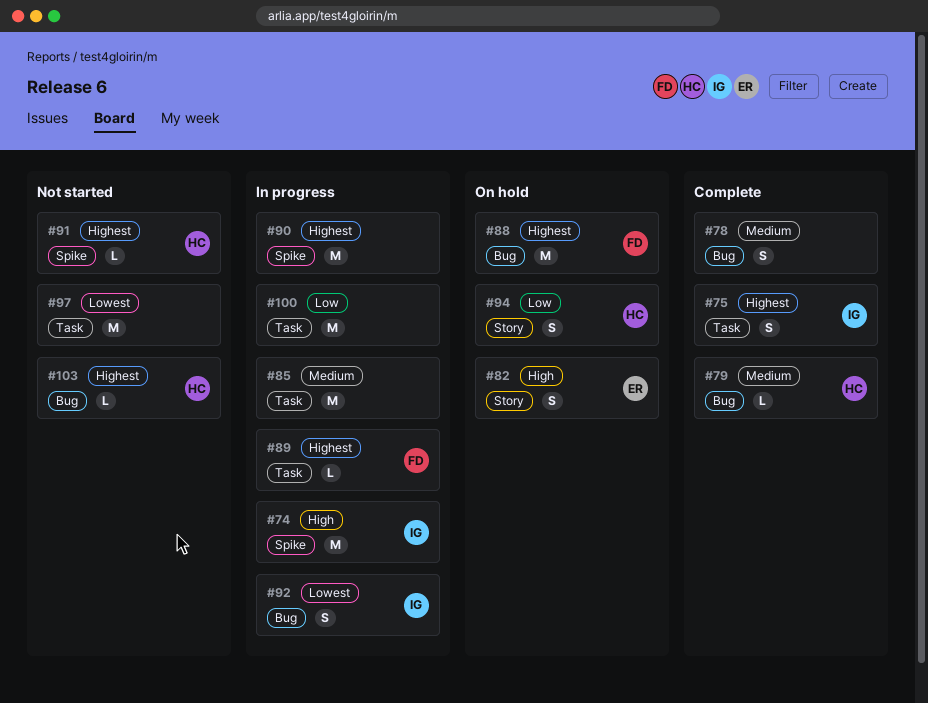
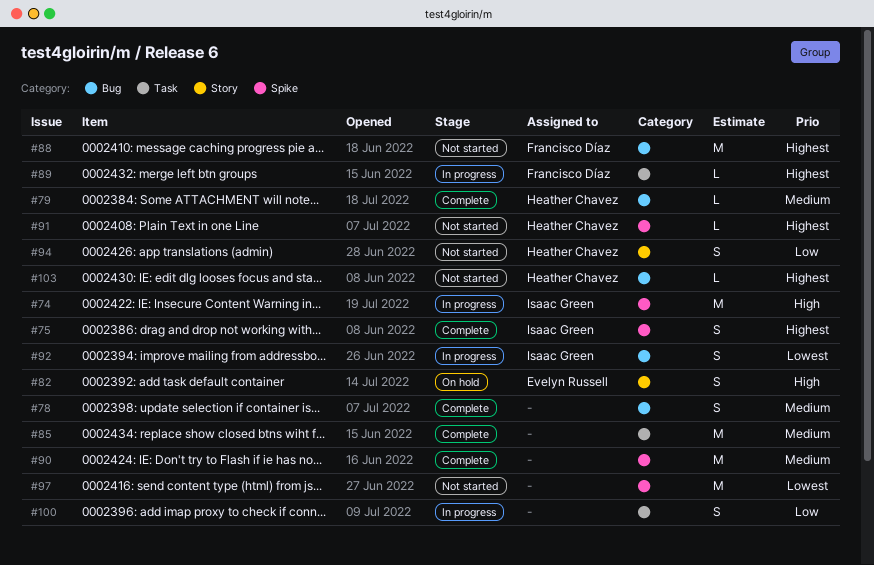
#75, label: Task -> Spike
#85, status: In progress -> Complete
#88, status: On hold -> Not started
#90, status: In progress -> Complete
#90, priority: Highest -> Medium
#94, status: On hold -> Not started
#97, label: Task -> Spike
#100, estimate: M -> S

